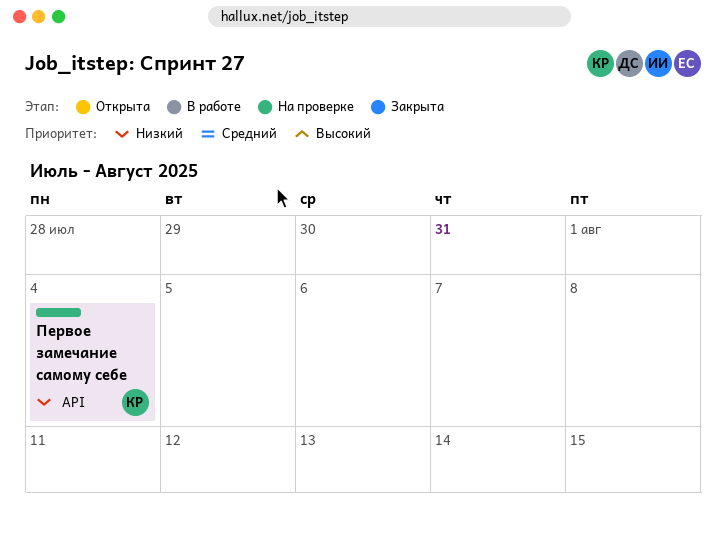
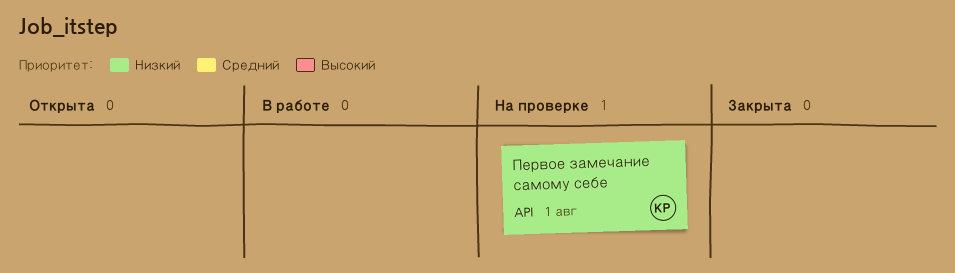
Первое замечание самому себе, due: Aug 4 -> Aug 1

